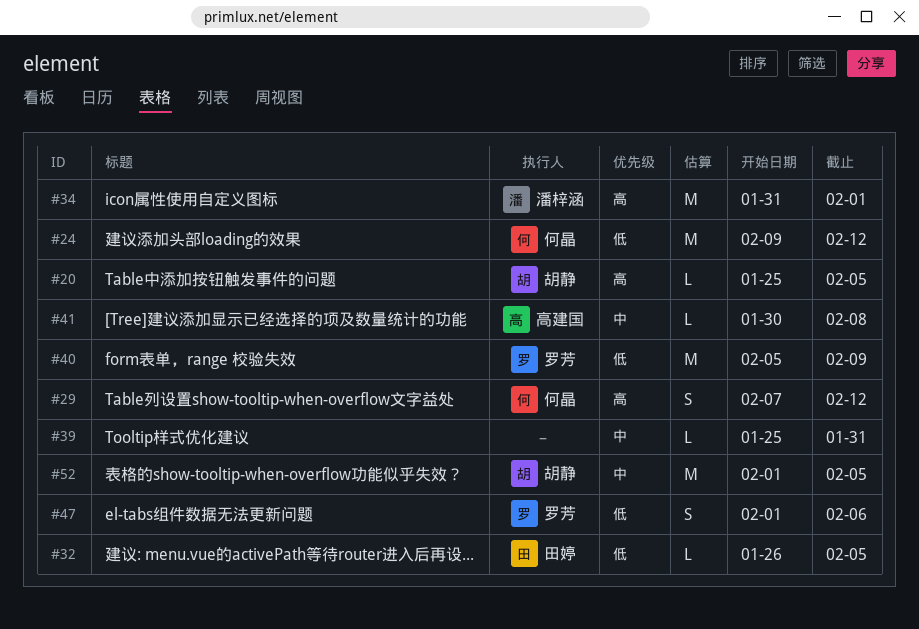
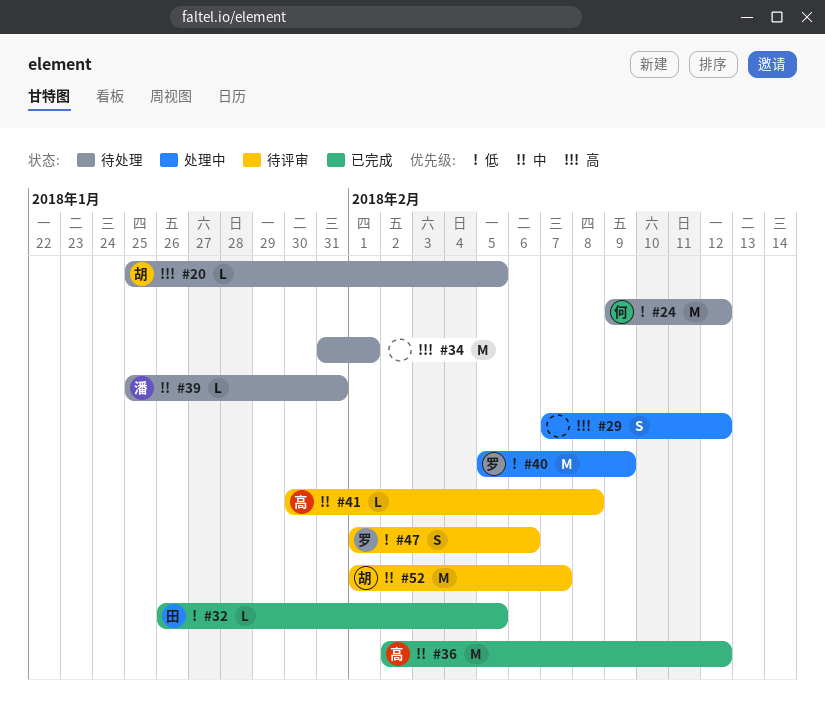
#29, owner: 何晶 -> none
#34, owner: 潘梓涵 -> none
#36: none -> present
#39, owner: none -> 潘梓涵
#52, due: Feb 5 -> Feb 7

